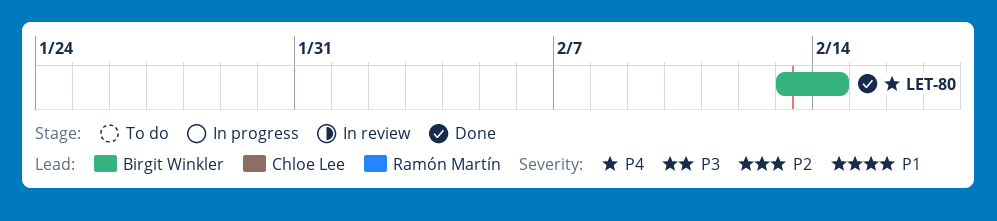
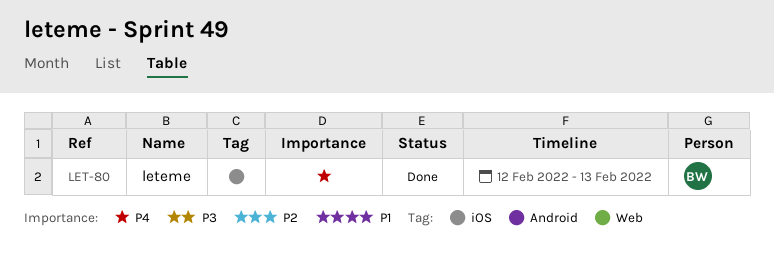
LET-80, start: Feb 13 -> Feb 12
LET-80, due: Feb 14 -> Feb 13

